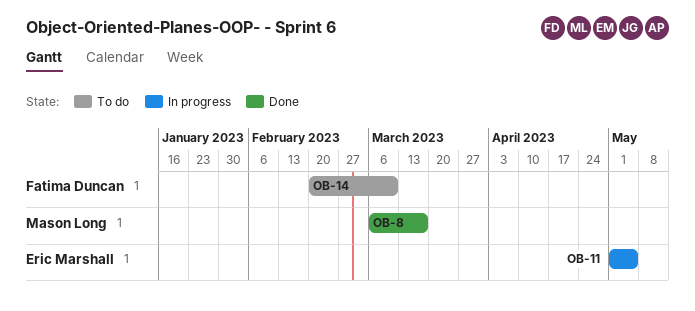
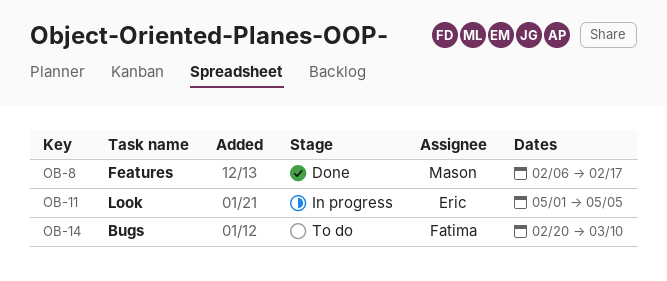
OB-8, start: Mar 6 -> Feb 6
OB-8, due: Mar 17 -> Feb 17

